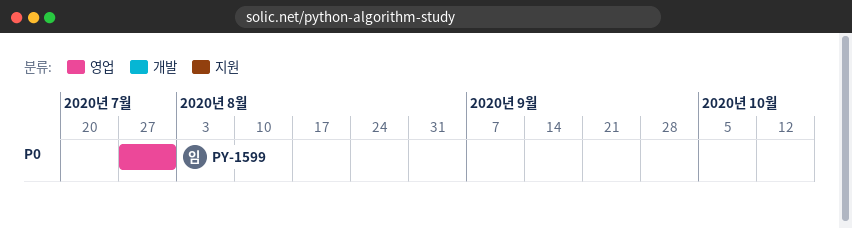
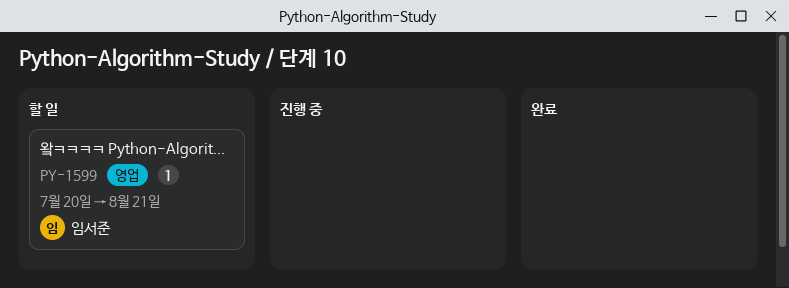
PY-1599, start: Jul 27 -> Jul 20
PY-1599, due: Jul 31 -> Aug 21

